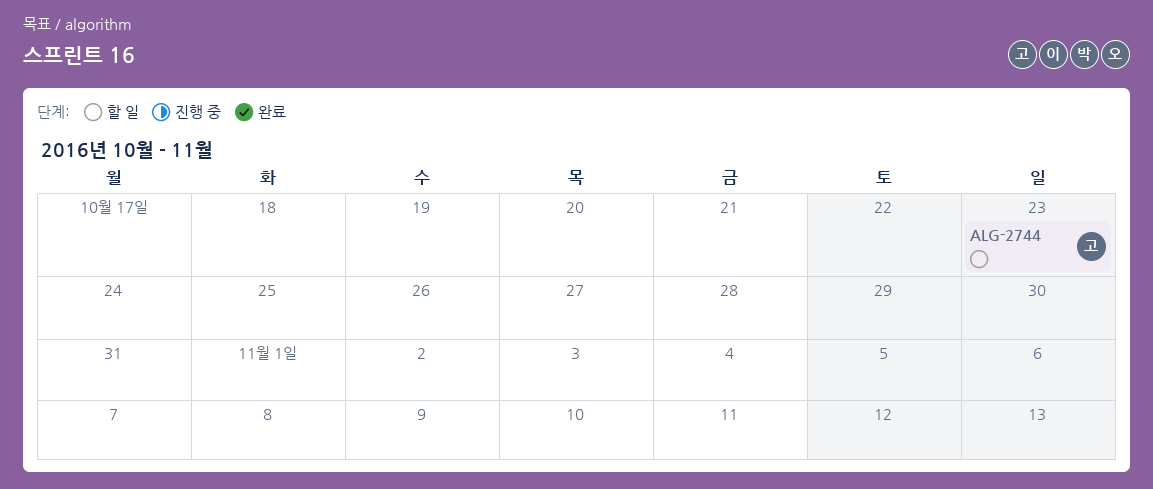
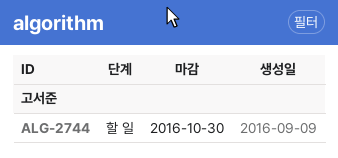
ALG-2744, due: Oct 23 -> Oct 30

